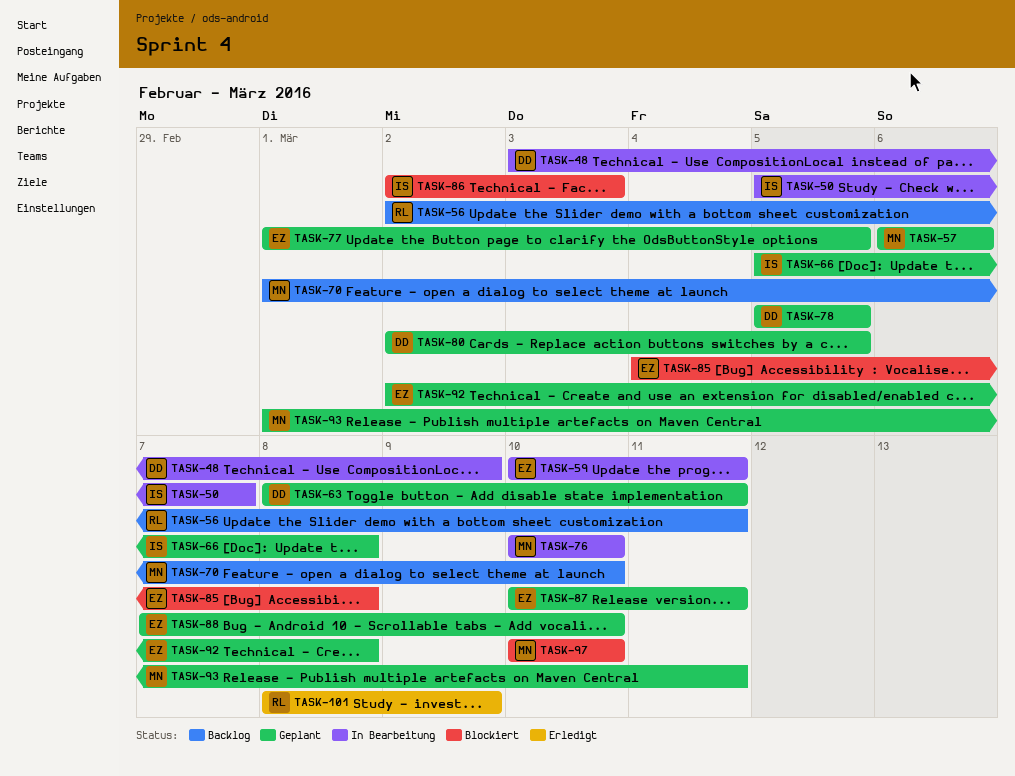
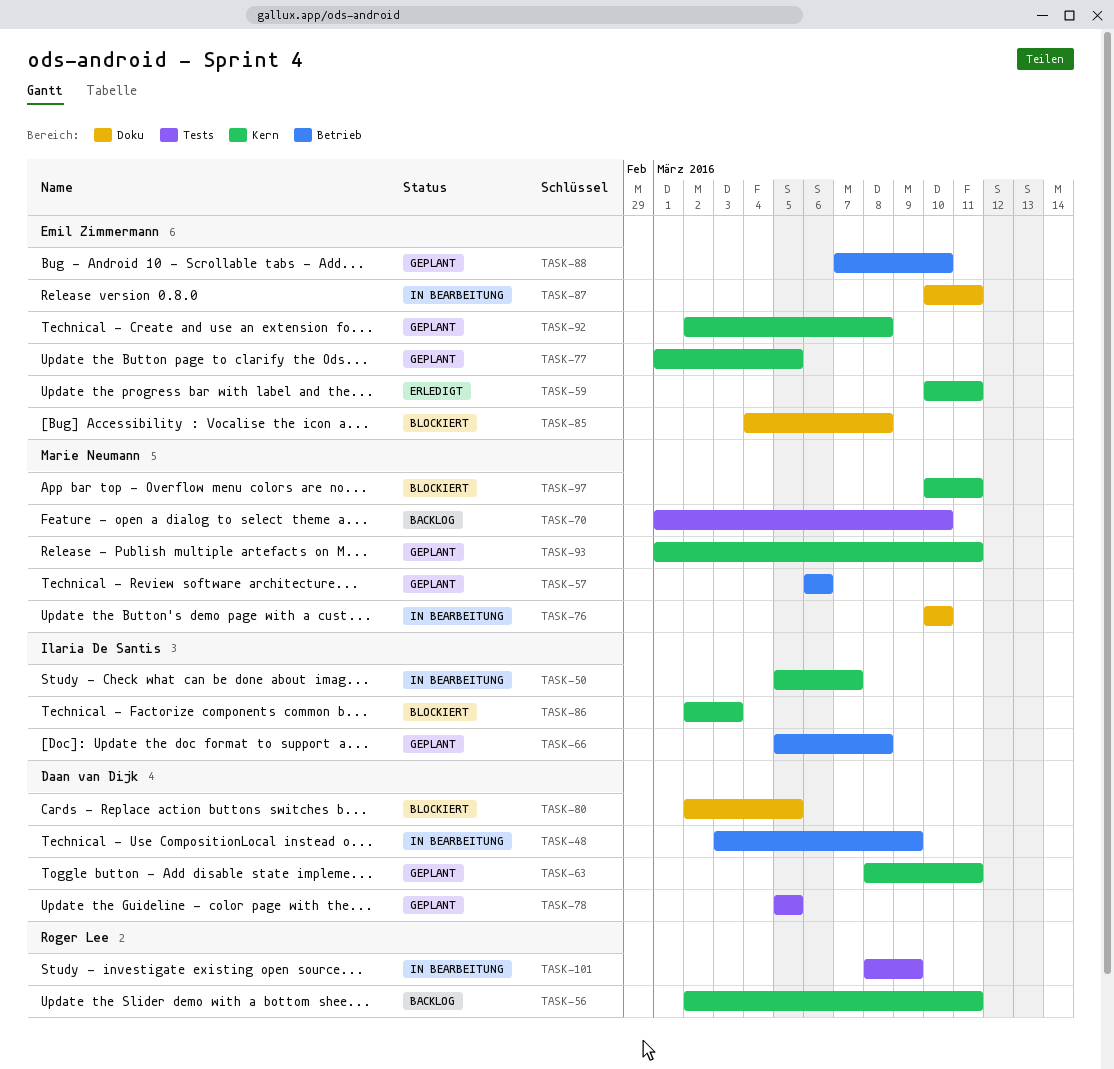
TASK-59, status: In Bearbeitung -> Erledigt
TASK-80, status: Geplant -> Blockiert
TASK-87, status: Geplant -> In Bearbeitung
TASK-97, due: Mar 10 -> Mar 11
TASK-101, status: Erledigt -> In Bearbeitung

